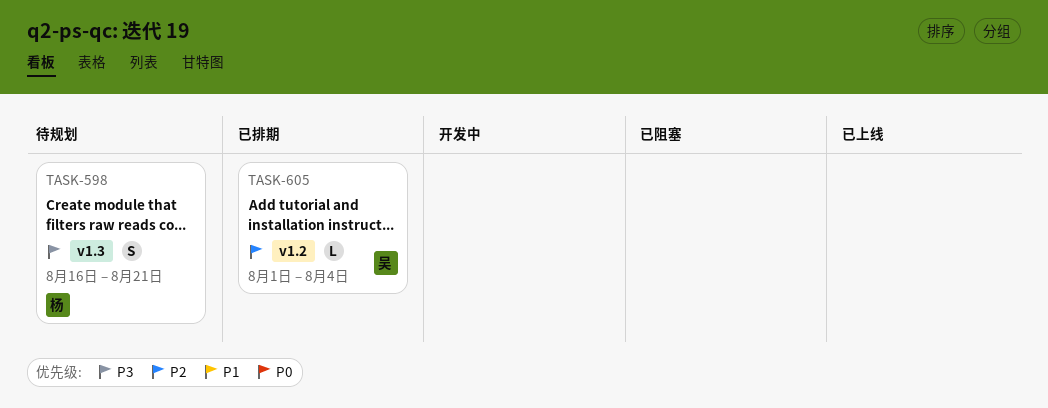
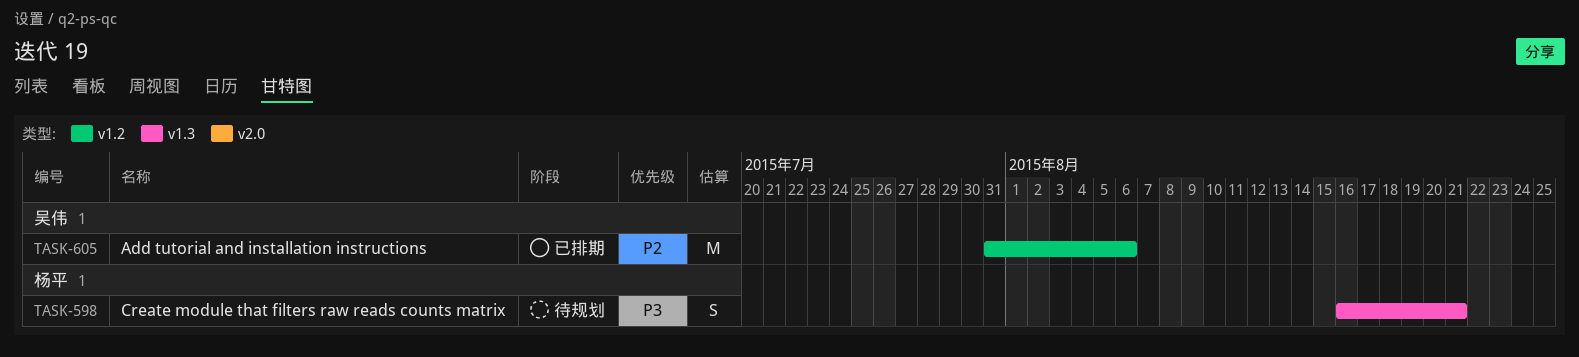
TASK-605, estimate: L -> M
TASK-605, start: Aug 1 -> Jul 31
TASK-605, due: Aug 4 -> Aug 6

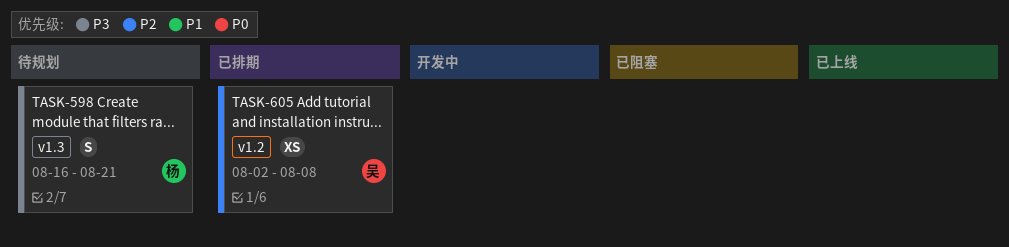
TASK-605, estimate: M -> XS
TASK-605, start: Jul 31 -> Aug 2
TASK-605, due: Aug 6 -> Aug 8

